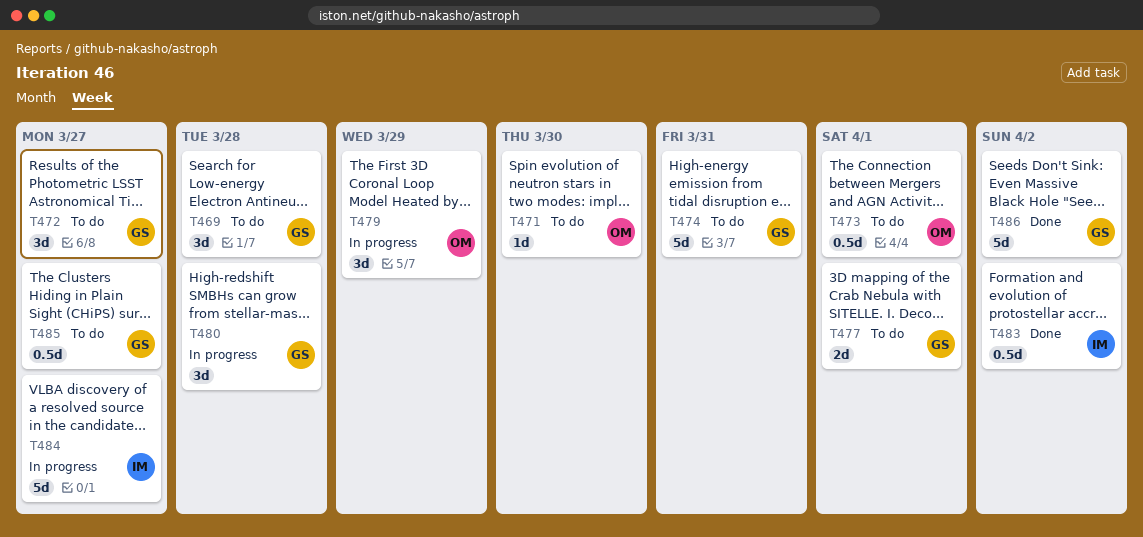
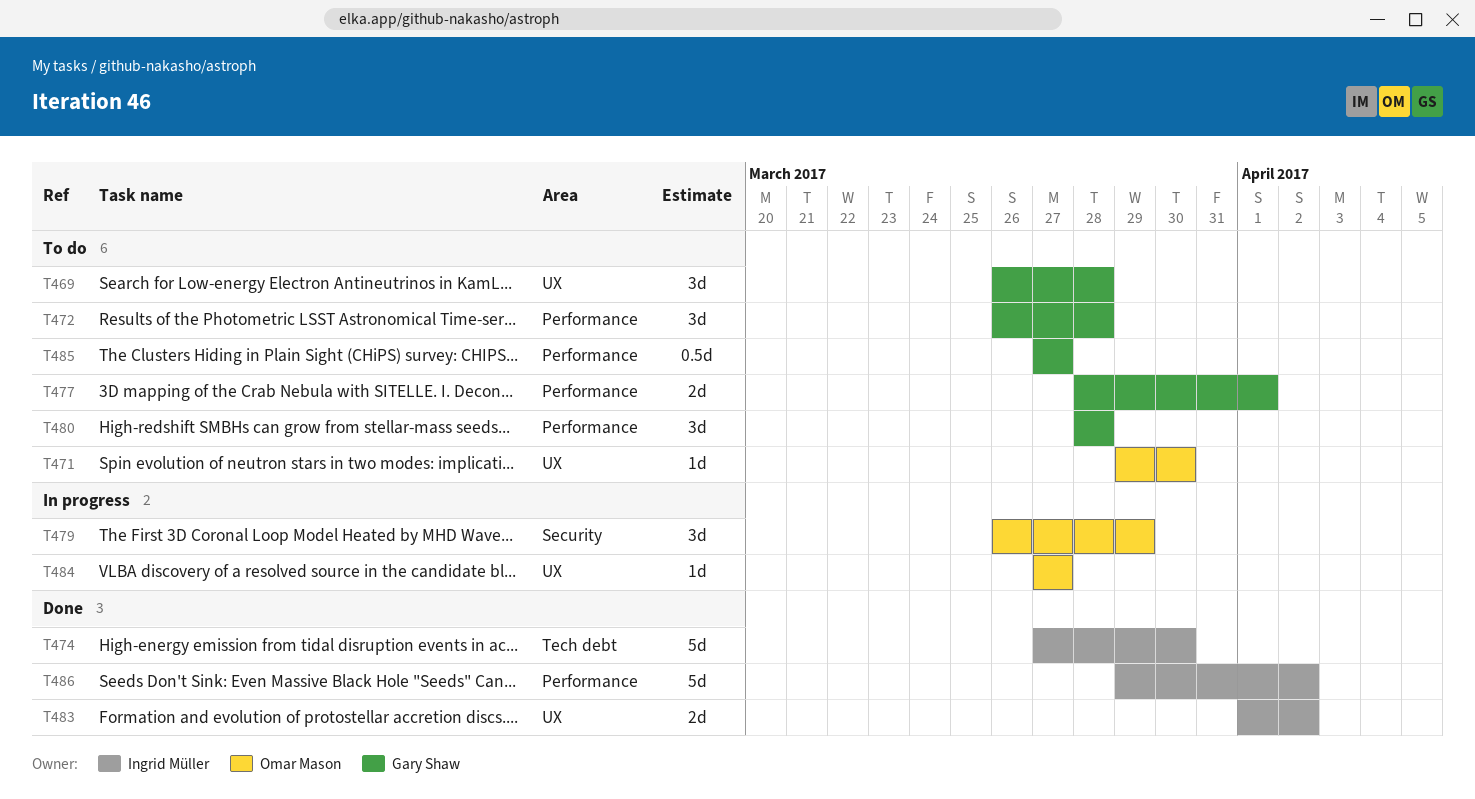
T472, due: Mar 27 -> Mar 28
T473: present -> none
T474, status: To do -> Done
T474, owner: Gary Shaw -> Ingrid Müller
T474, due: Mar 31 -> Mar 30
T480, status: In progress -> To do
T483, estimate: 0.5d -> 2d
T484, owner: Ingrid Müller -> Omar Mason
T484, estimate: 5d -> 1d
T486, owner: Gary Shaw -> Ingrid Müller

